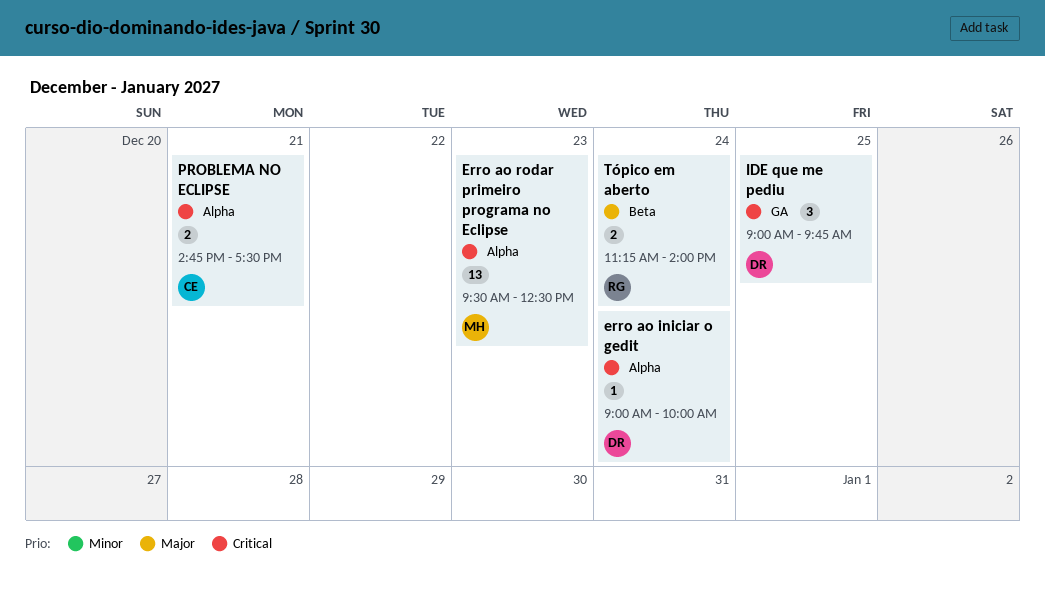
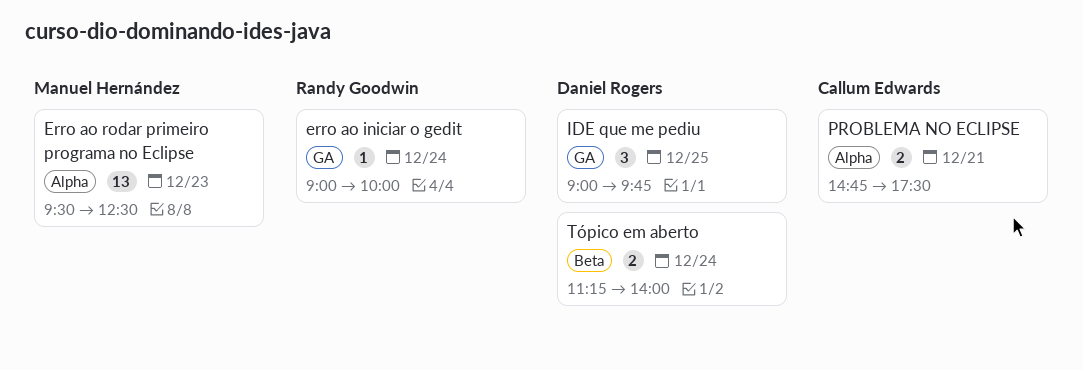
erro ao iniciar o gedit, owner: Daniel Rogers -> Randy Goodwin
erro ao iniciar o gedit, label: Alpha -> GA
Tópico em aberto, owner: Randy Goodwin -> Daniel Rogers

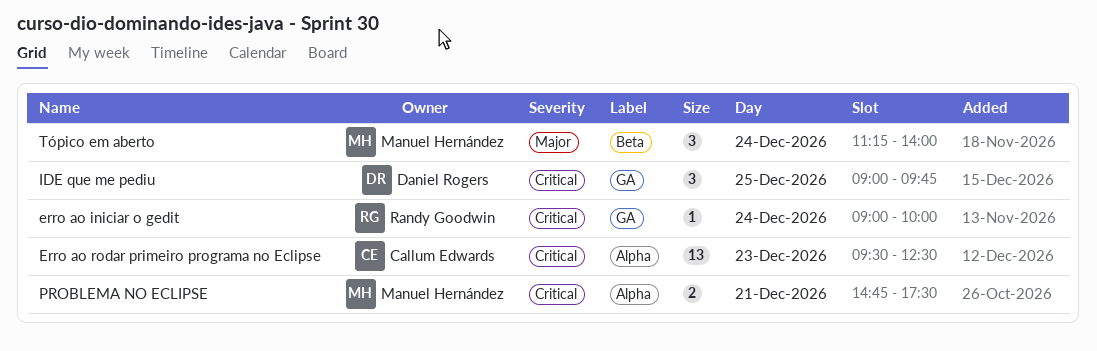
Erro ao rodar primeiro programa no Eclipse, owner: Manuel Hernández -> Callum Edwards
PROBLEMA NO ECLIPSE, owner: Callum Edwards -> Manuel Hernández
Tópico em aberto, owner: Daniel Rogers -> Manuel Hernández
Tópico em aberto, estimate: 2 -> 3

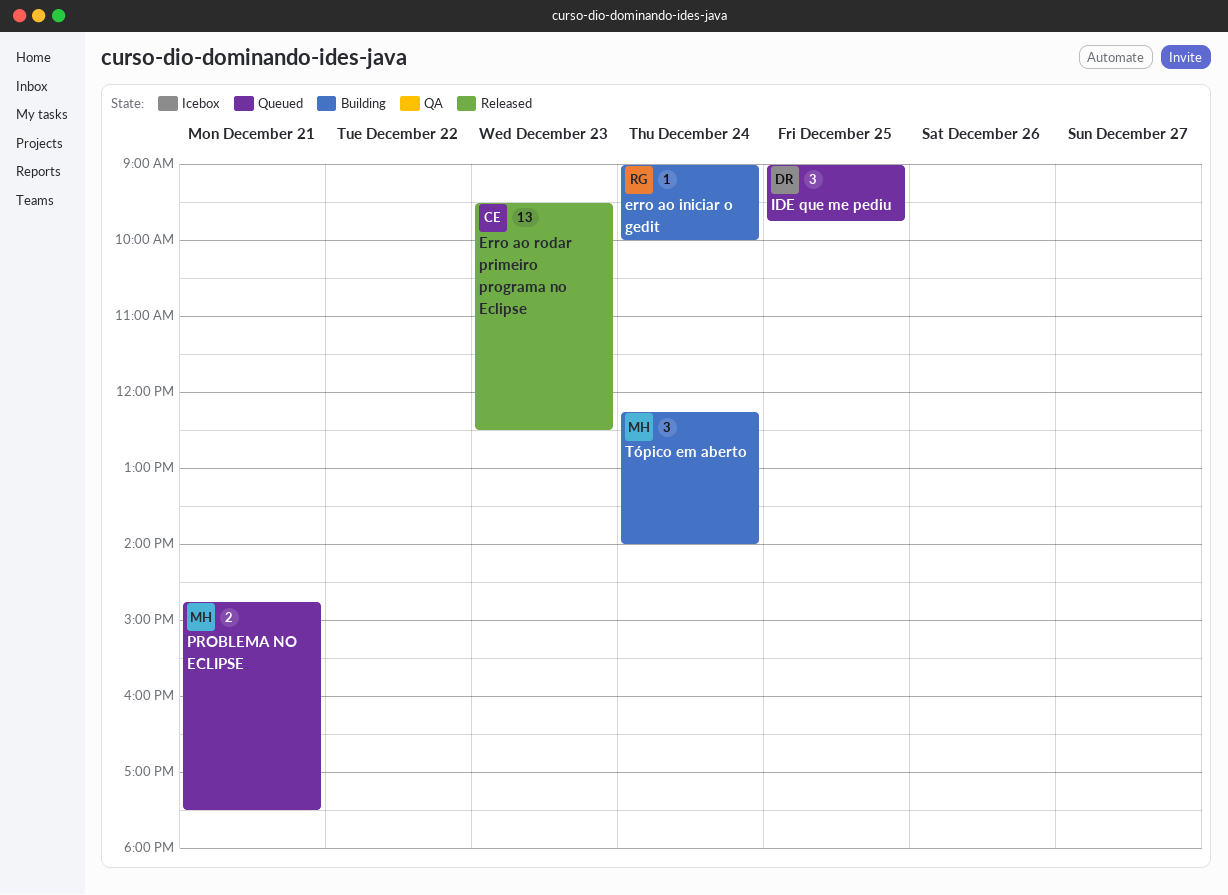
Tópico em aberto, begins: 11:15 -> 12:15

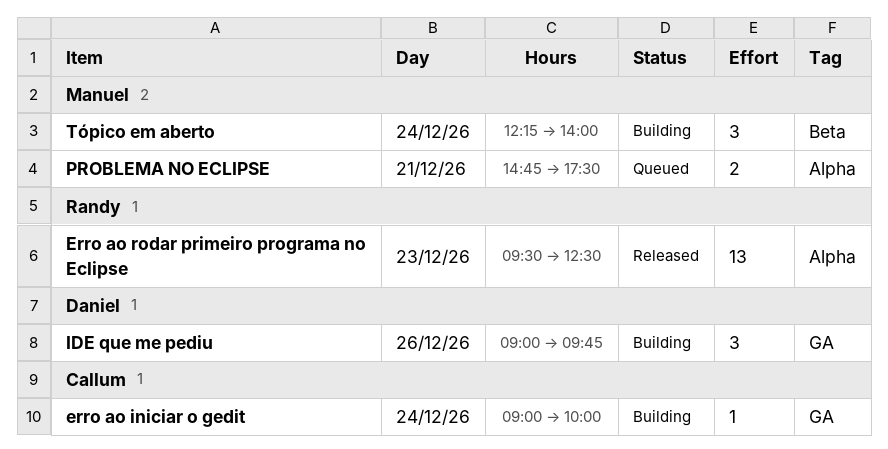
erro ao iniciar o gedit, owner: Randy -> Callum
Erro ao rodar primeiro programa no Eclipse, owner: Callum -> Randy
IDE que me pediu, status: Queued -> Building
IDE que me pediu, day: Dec 25 -> Dec 26

